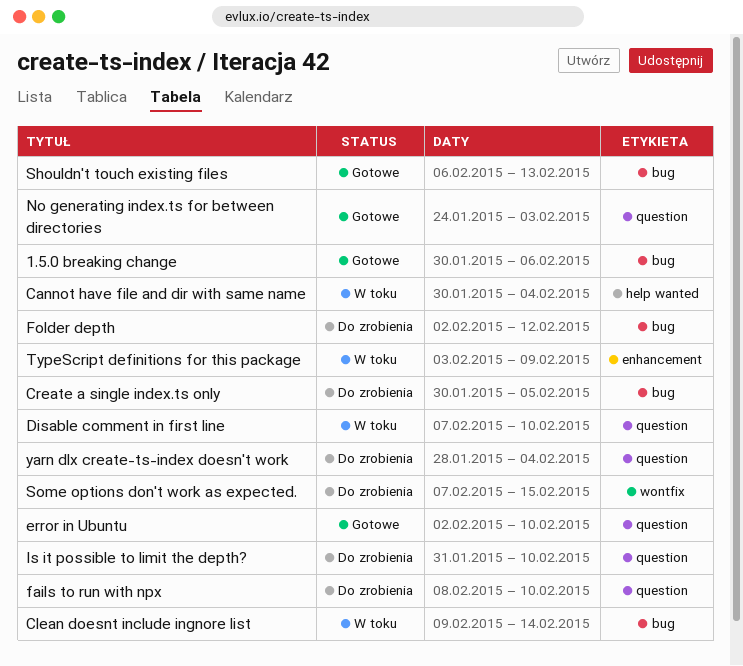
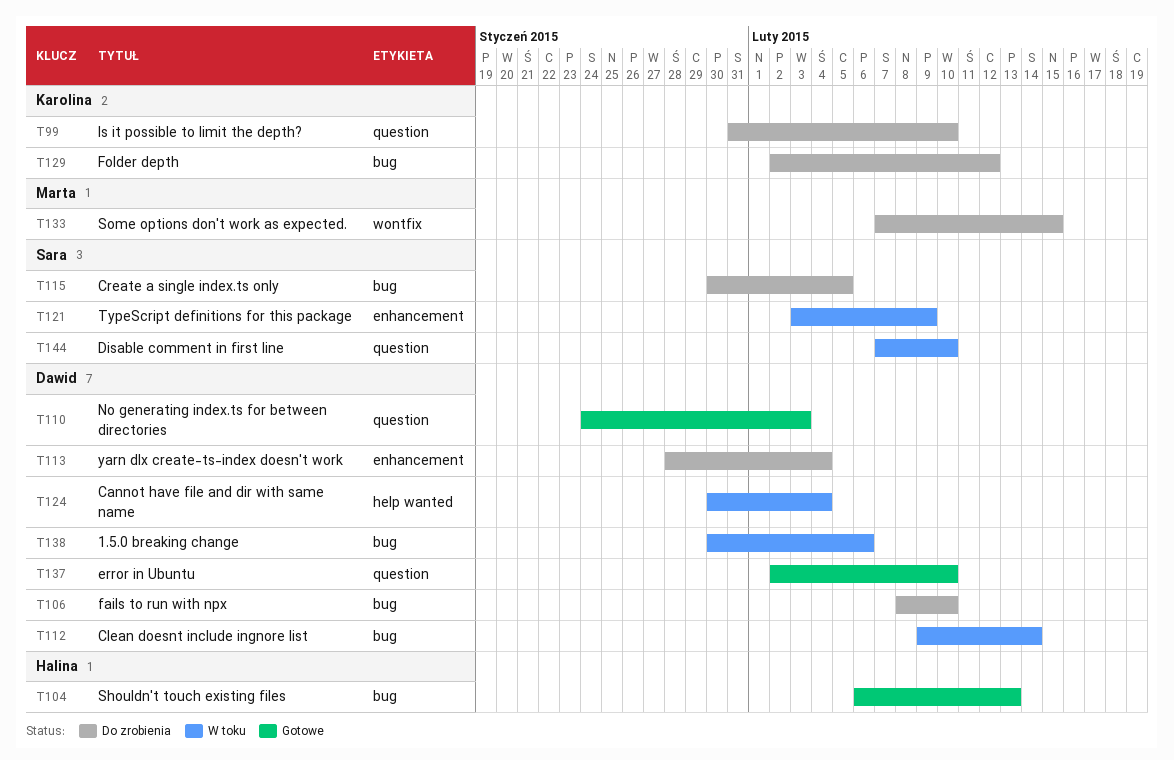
1.5.0 breaking change, status: Gotowe -> W toku
fails to run with npx, label: question -> bug
yarn dlx create-ts-index doesn't work, label: question -> enhancement

